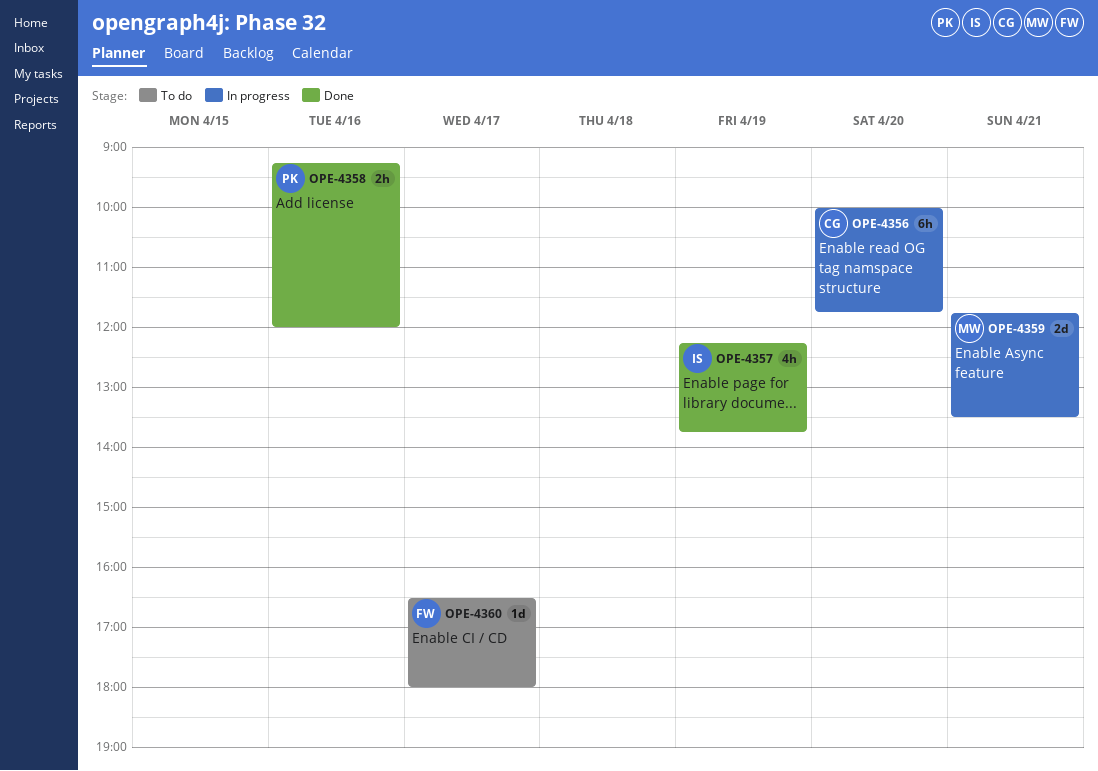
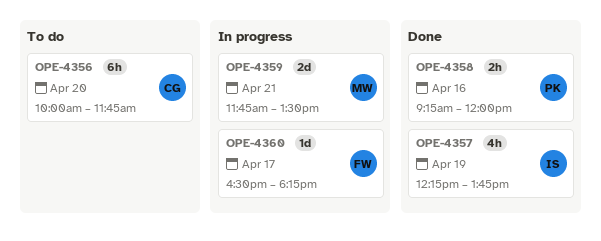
OPE-4356, status: In progress -> To do
OPE-4360, status: To do -> In progress
OPE-4360, ends: 18:00 -> 18:15

